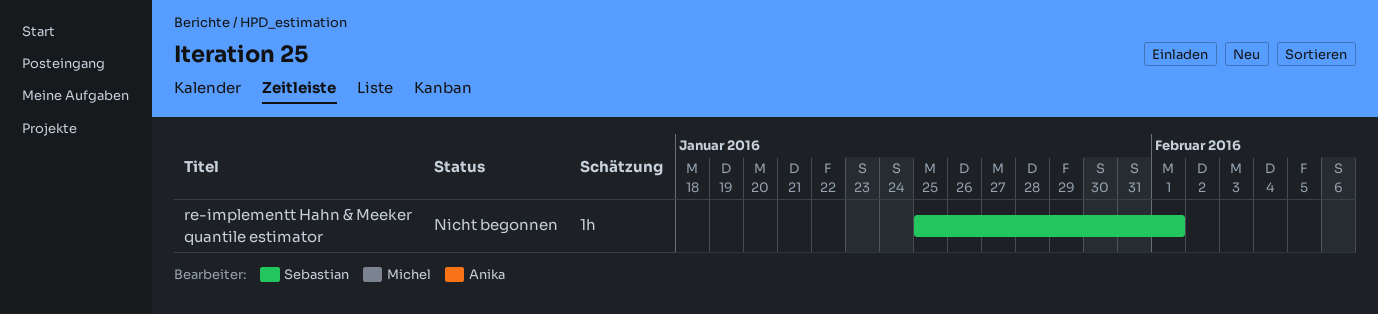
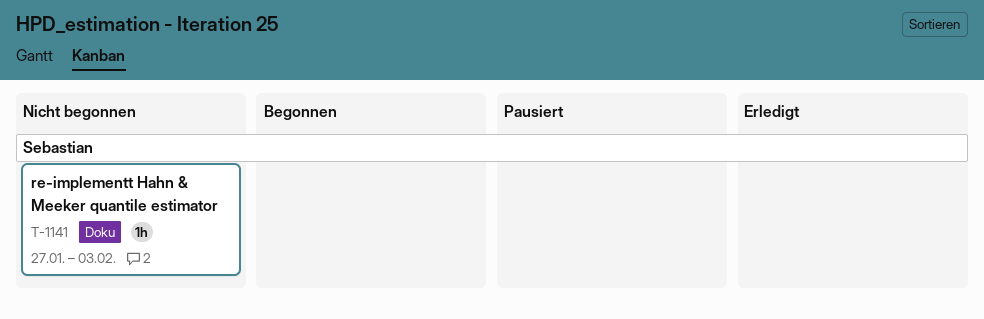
re-implementt Hahn & Meeker quantile estimator, start: Jan 25 -> Jan 27
re-implementt Hahn & Meeker quantile estimator, due: Feb 1 -> Feb 3

